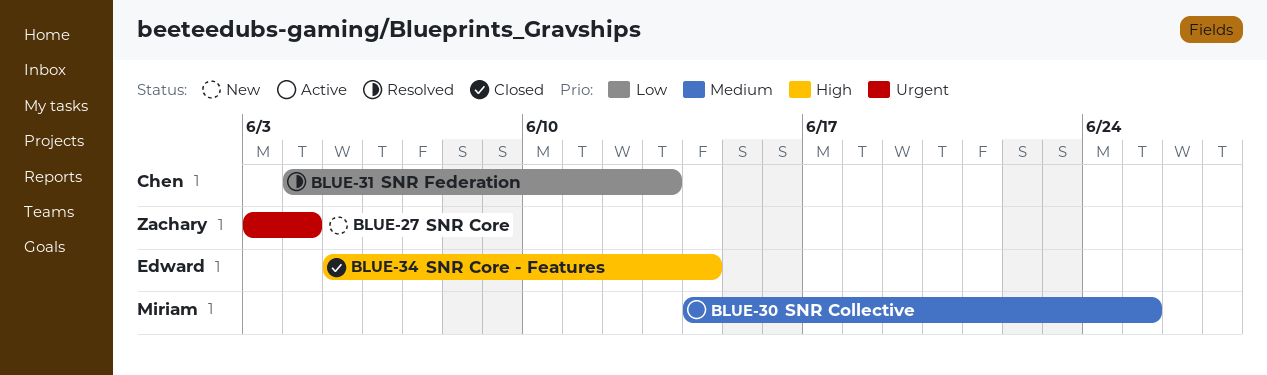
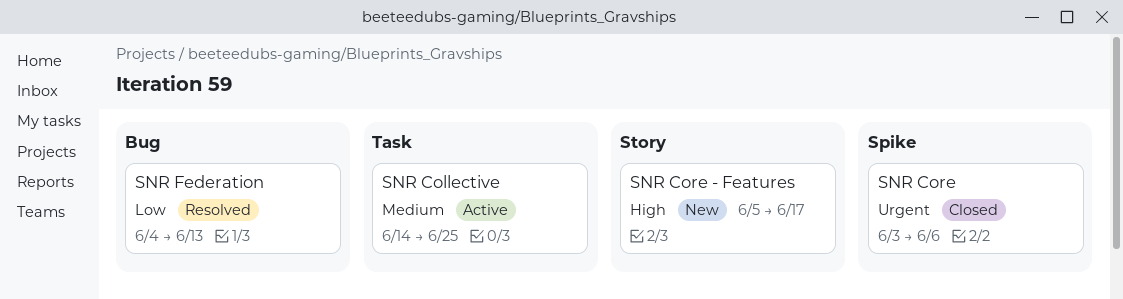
SNR Core, status: New -> Closed
SNR Core, due: Jun 4 -> Jun 6
SNR Core - Features, status: Closed -> New
SNR Core - Features, due: Jun 14 -> Jun 17

